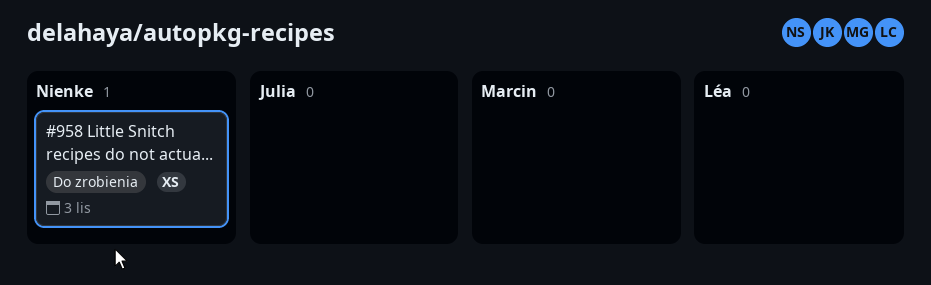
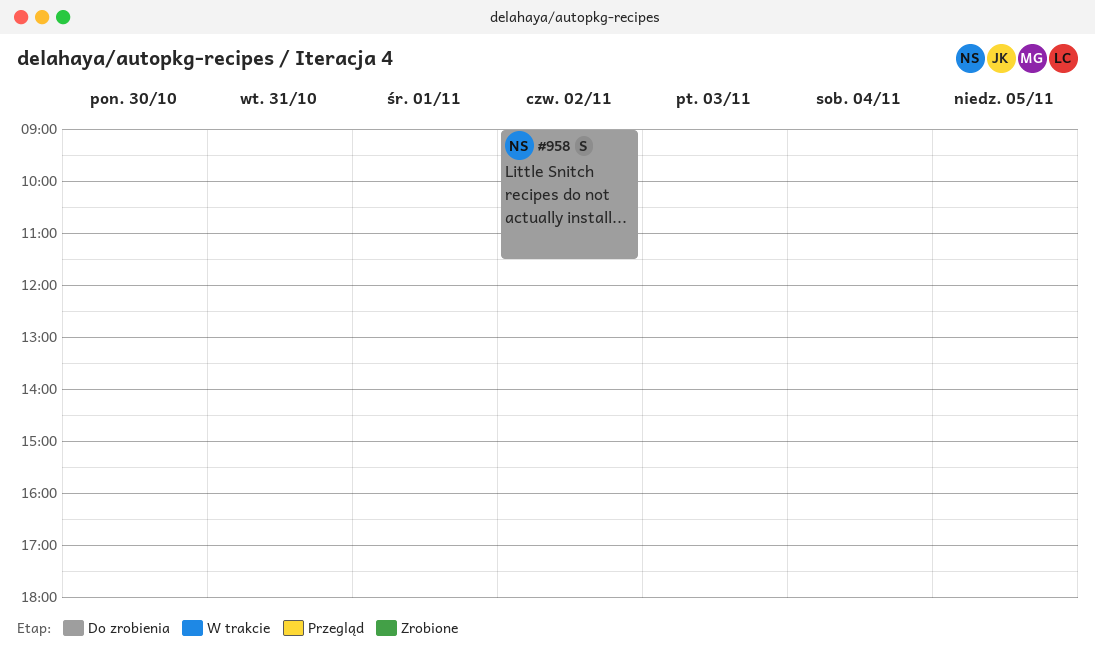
#958, estimate: XS -> S
#958, day: Nov 3 -> Nov 2

